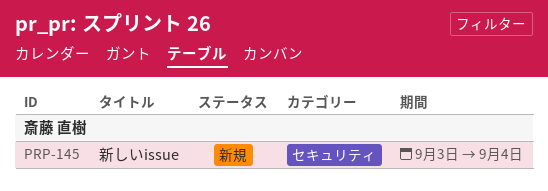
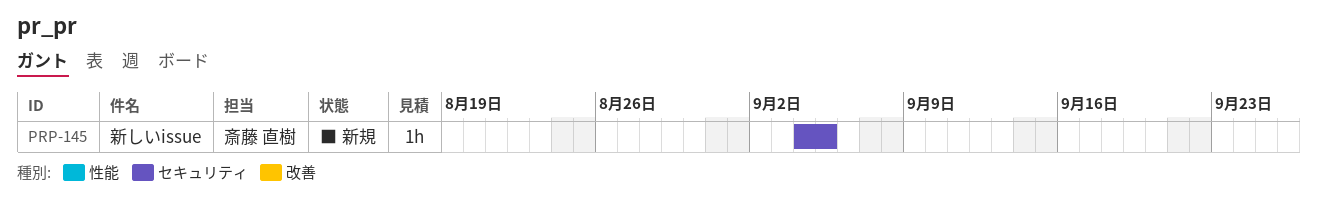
PRP-145, start: Sep 3 -> Sep 4
PRP-145, due: Sep 4 -> Sep 5

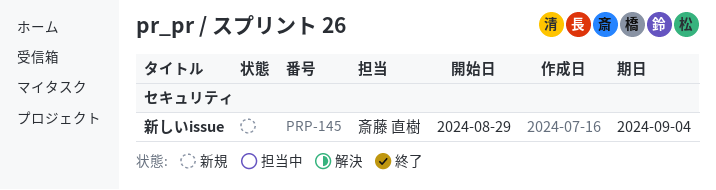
PRP-145, start: Sep 4 -> Aug 29
PRP-145, due: Sep 5 -> Sep 4

